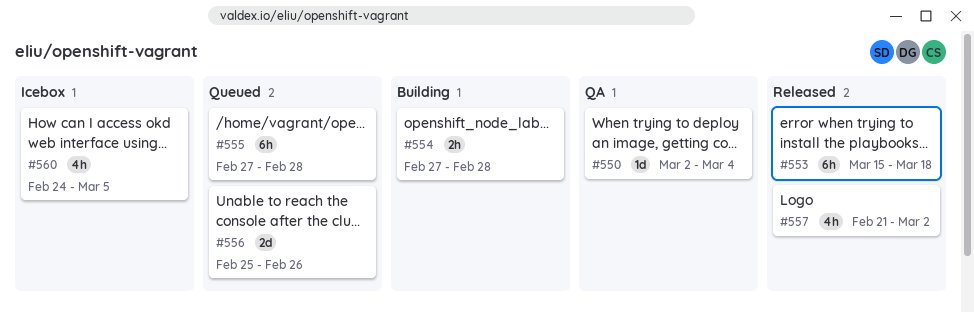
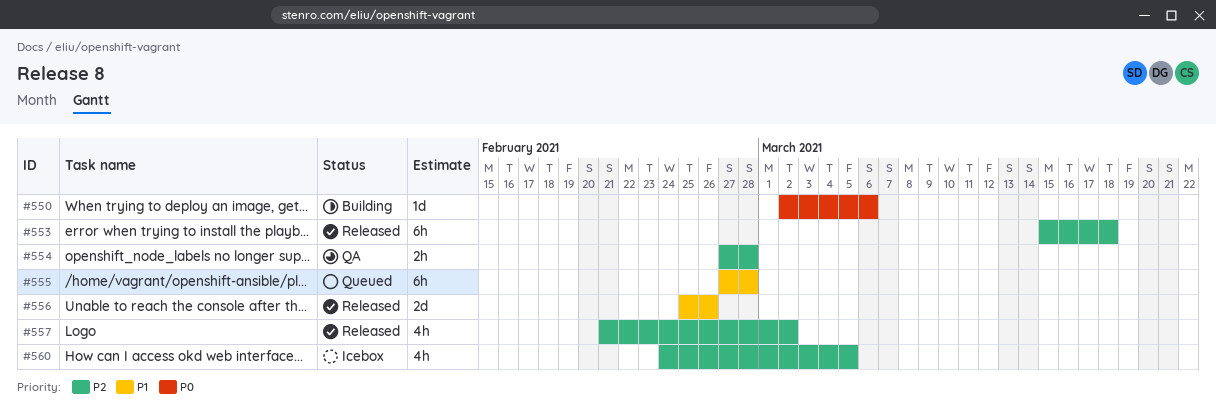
#550, status: QA -> Building
#550, due: Mar 4 -> Mar 6
#554, status: Building -> QA
#556, status: Queued -> Released

